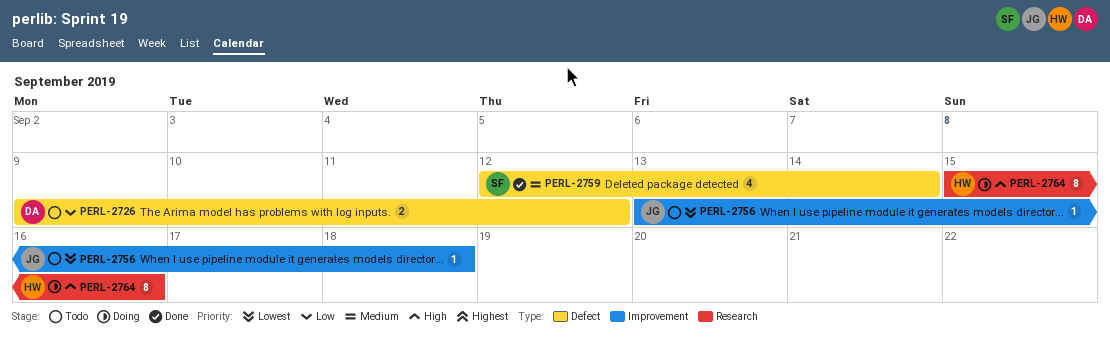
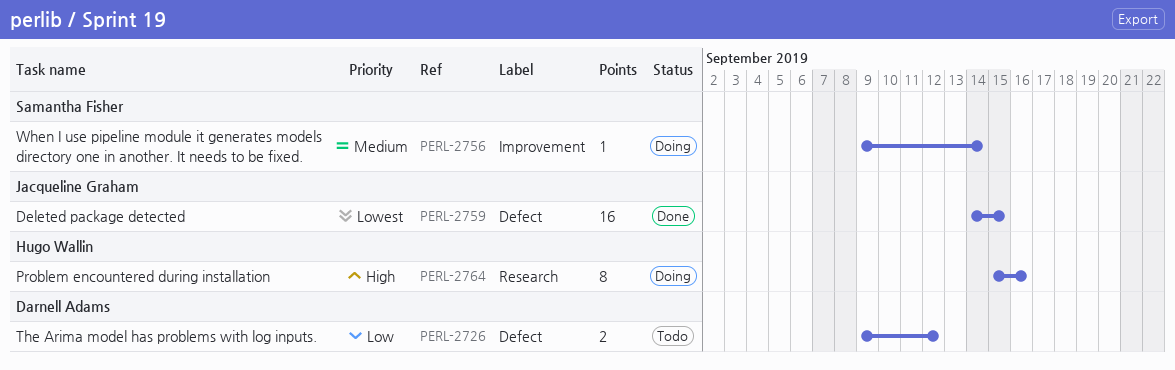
PERL-2756, status: Todo -> Doing
PERL-2756, owner: Jacqueline Graham -> Samantha Fisher
PERL-2756, priority: Lowest -> Medium
PERL-2756, start: Sep 13 -> Sep 9
PERL-2756, due: Sep 18 -> Sep 14
PERL-2759, owner: Samantha Fisher -> Jacqueline Graham
PERL-2759, priority: Medium -> Lowest
PERL-2759, estimate: 4 -> 16
PERL-2759, start: Sep 12 -> Sep 14
PERL-2759, due: Sep 14 -> Sep 15

